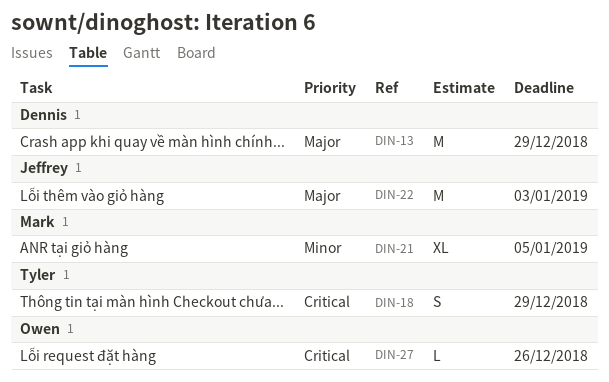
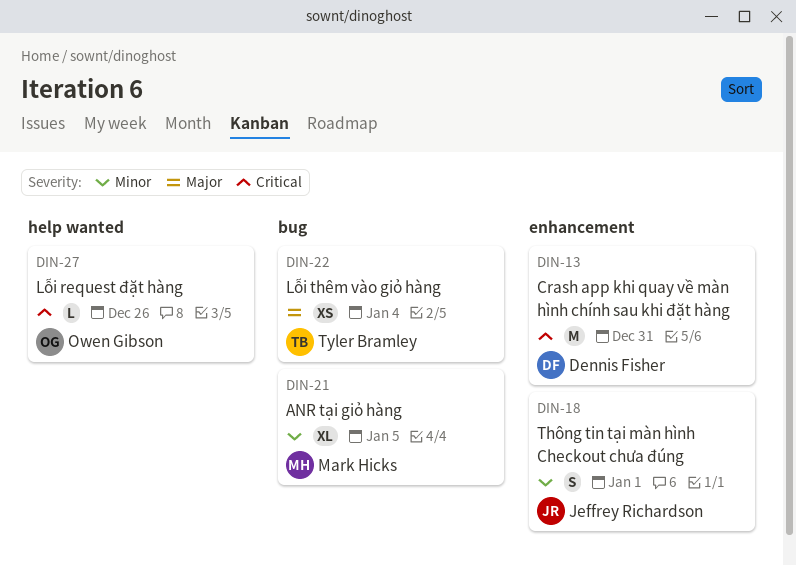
DIN-13, priority: Major -> Critical
DIN-13, due: Dec 29 -> Dec 31
DIN-18, owner: Tyler Bramley -> Jeffrey Richardson
DIN-18, priority: Critical -> Minor
DIN-18, due: Dec 29 -> Jan 1
DIN-22, owner: Jeffrey Richardson -> Tyler Bramley
DIN-22, estimate: M -> XS
DIN-22, due: Jan 3 -> Jan 4

